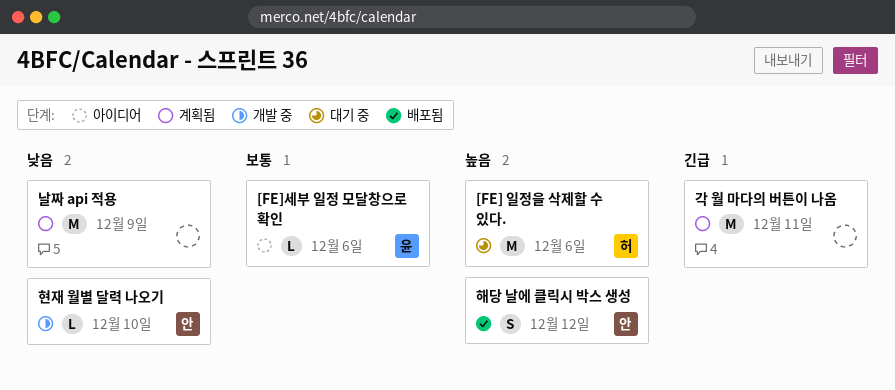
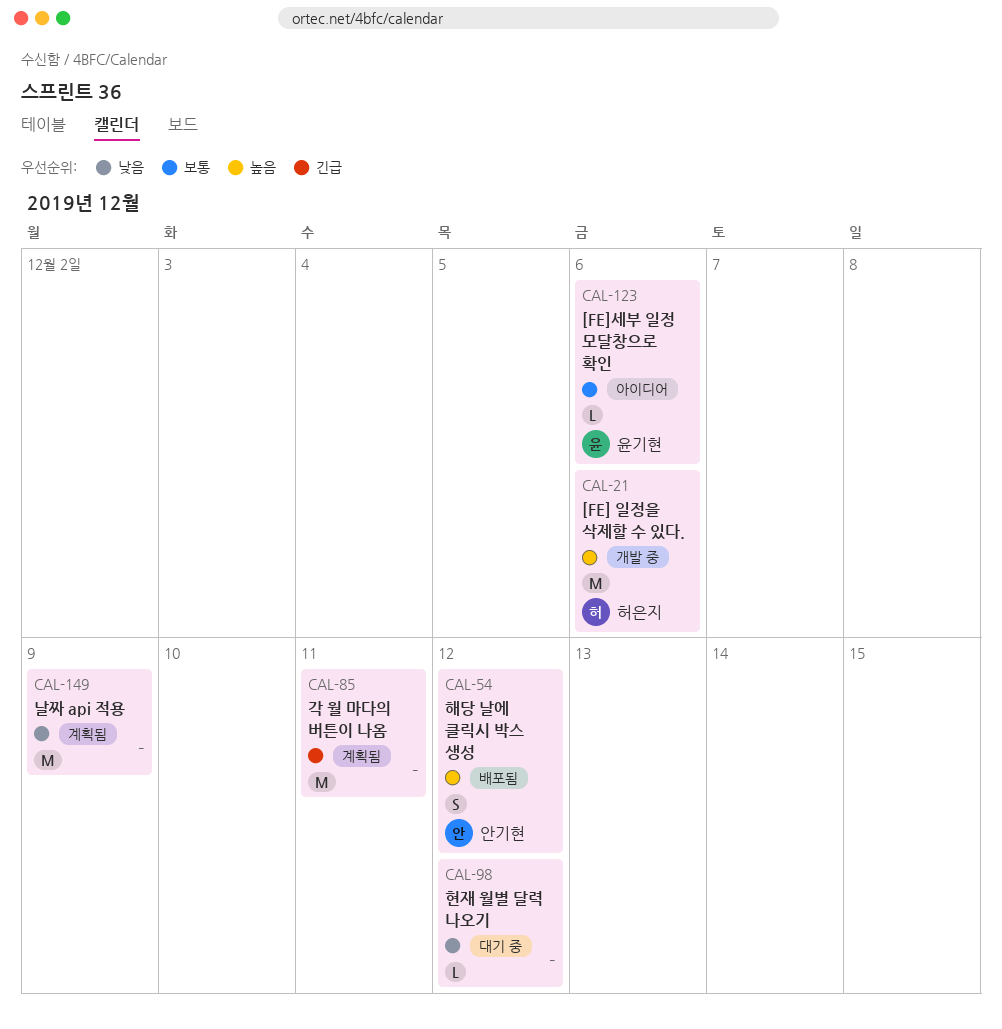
[FE] 일정을 삭제할 수 있다., status: 대기 중 -> 개발 중
현재 월별 달력 나오기, status: 개발 중 -> 대기 중
현재 월별 달력 나오기, owner: 안기현 -> none
현재 월별 달력 나오기, due: Dec 10 -> Dec 12

